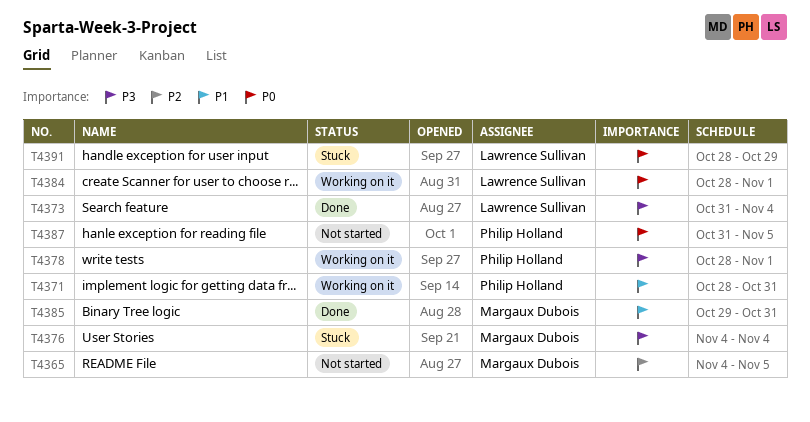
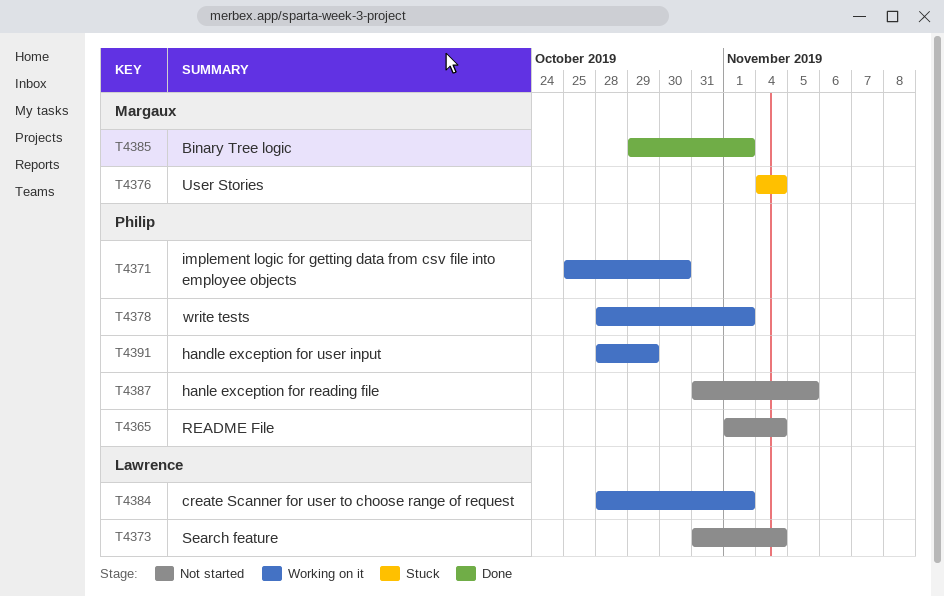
T4365, owner: Margaux Dubois -> Philip Holland
T4365, start: Nov 4 -> Nov 1
T4365, due: Nov 5 -> Nov 4
T4371, start: Oct 28 -> Oct 25
T4371, due: Oct 31 -> Oct 30
T4373, status: Done -> Not started
T4385, due: Oct 31 -> Nov 1
T4391, status: Stuck -> Working on it
T4391, owner: Lawrence Sullivan -> Philip Holland

